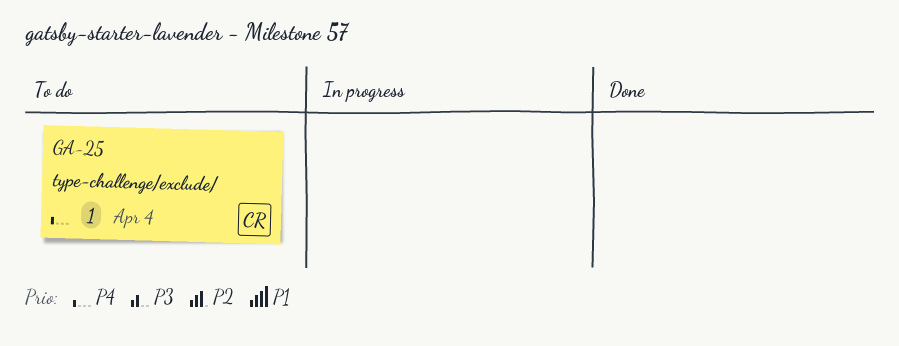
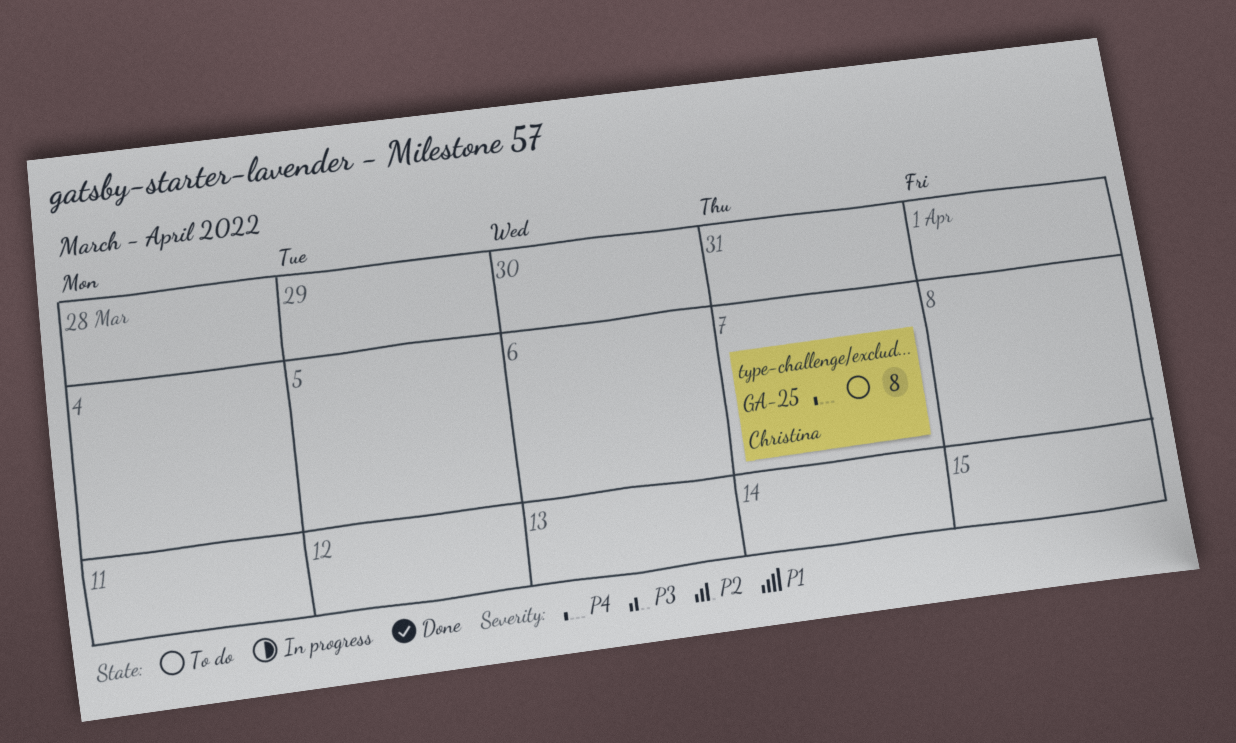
GA-25, estimate: 1 -> 8
GA-25, due: Apr 4 -> Apr 7

